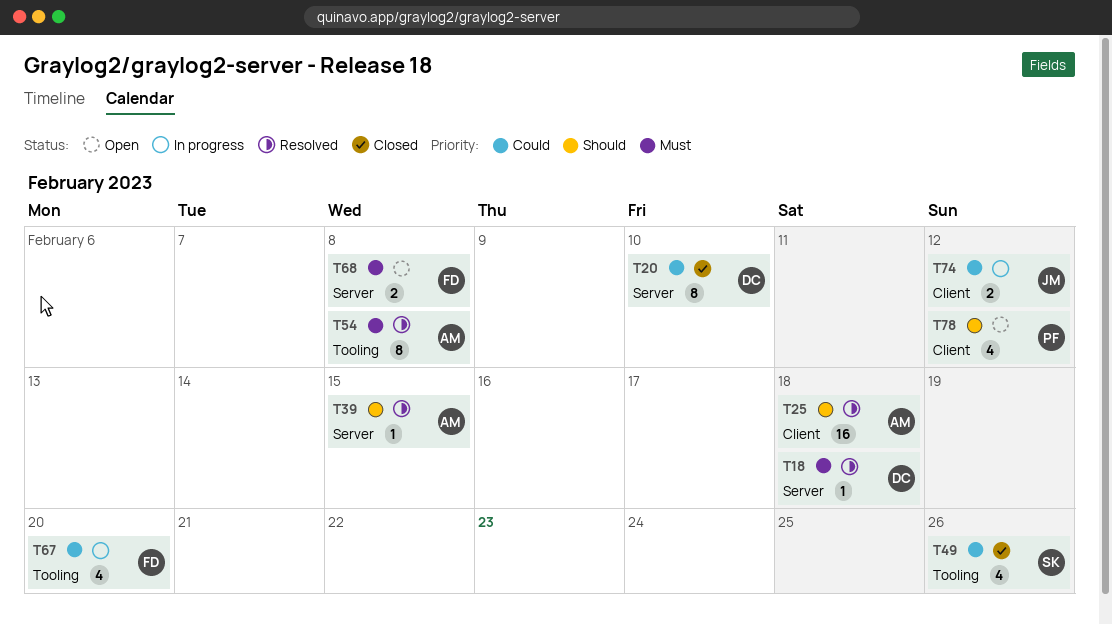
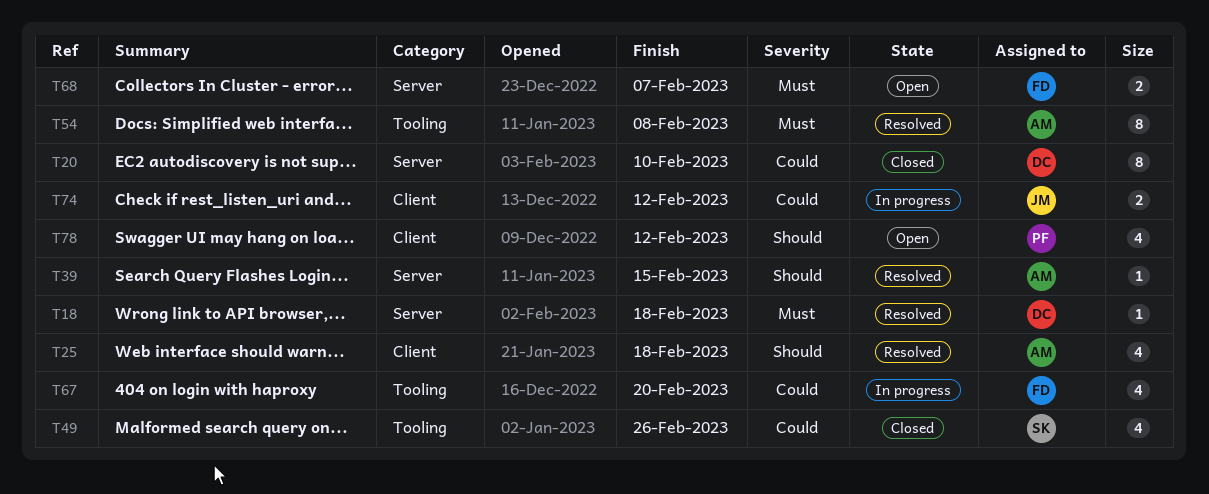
T25, estimate: 16 -> 4
T68, due: Feb 8 -> Feb 7

